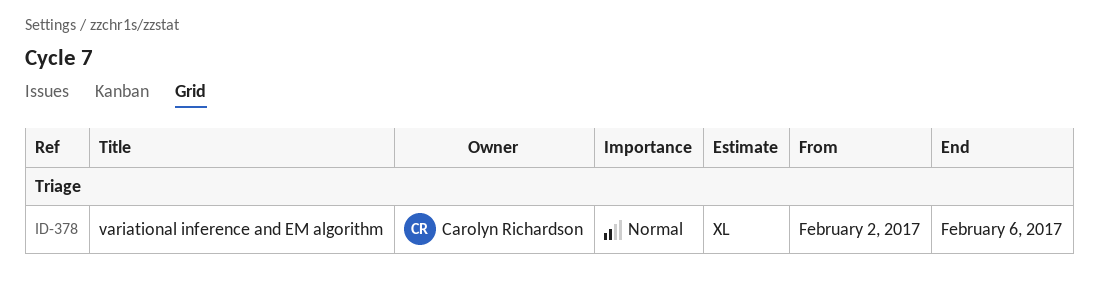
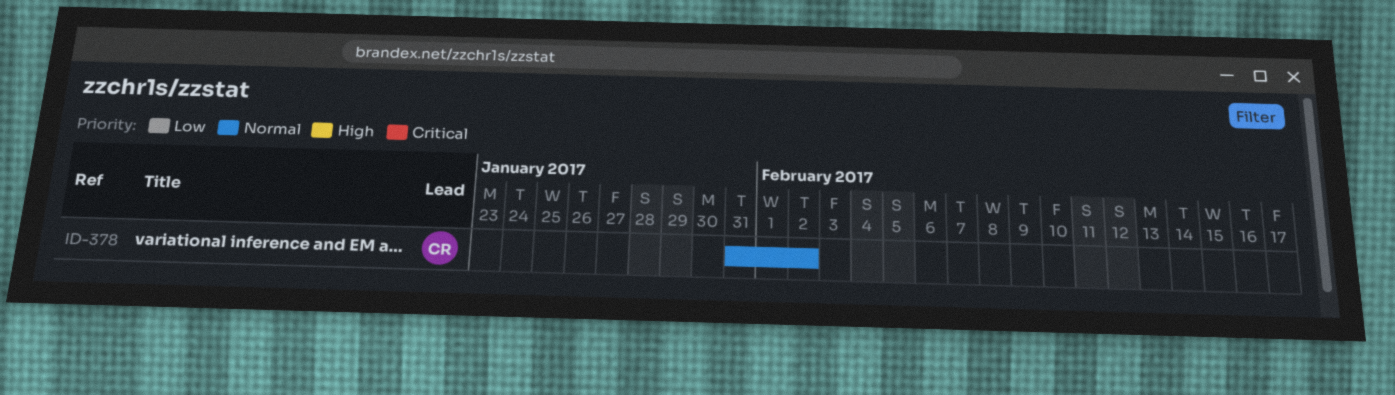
ID-378, start: Feb 2 -> Jan 31
ID-378, due: Feb 6 -> Feb 2

